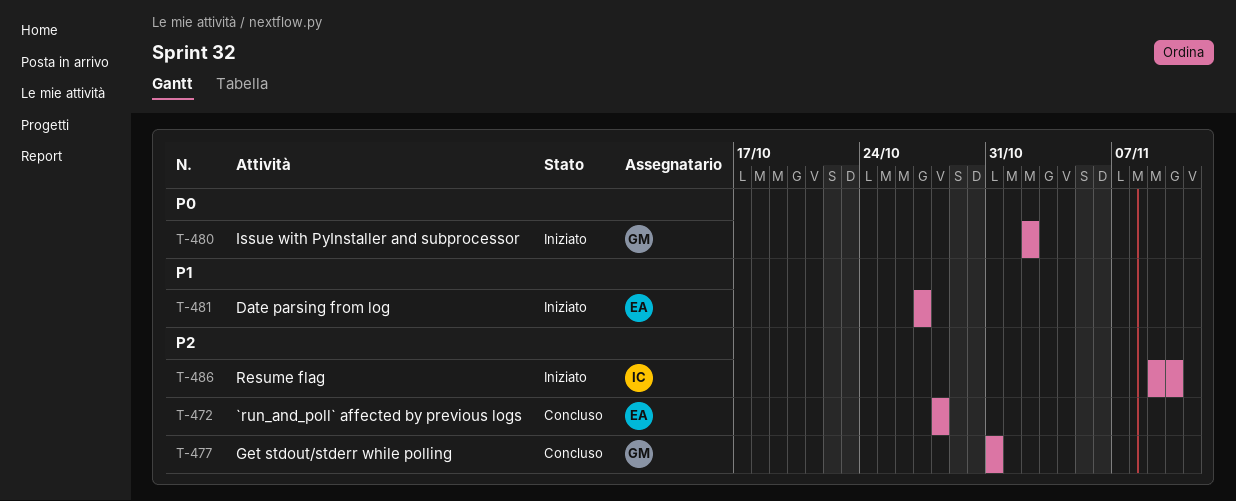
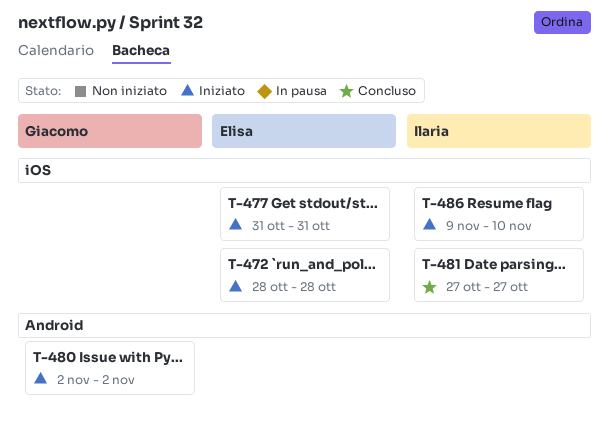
T-472, status: Concluso -> Iniziato
T-477, status: Concluso -> Iniziato
T-477, owner: Giacomo -> Elisa
T-481, status: Iniziato -> Concluso
T-481, owner: Elisa -> Ilaria

